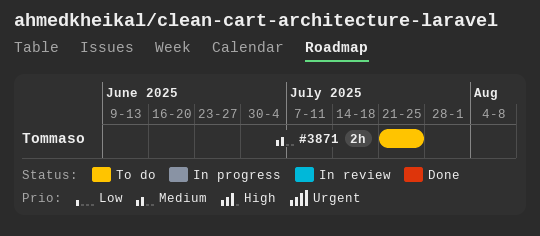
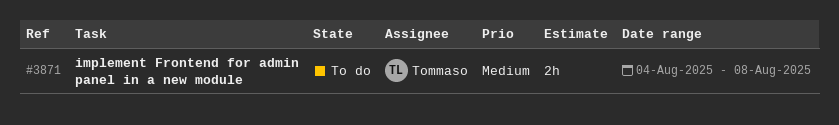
#3871, start: Jul 21 -> Aug 4
#3871, due: Jul 25 -> Aug 8

